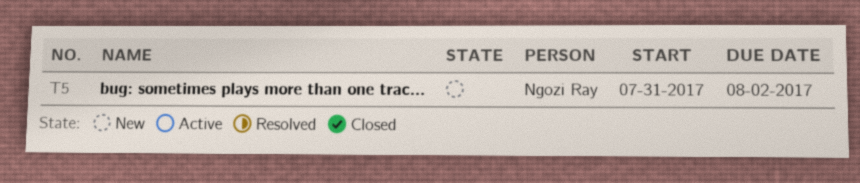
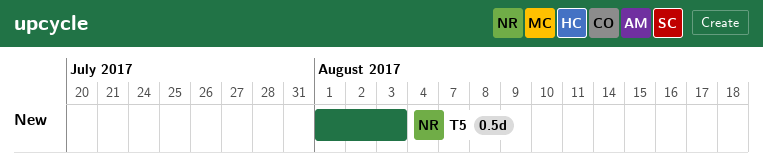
T5, start: Jul 31 -> Aug 1
T5, due: Aug 2 -> Aug 3

